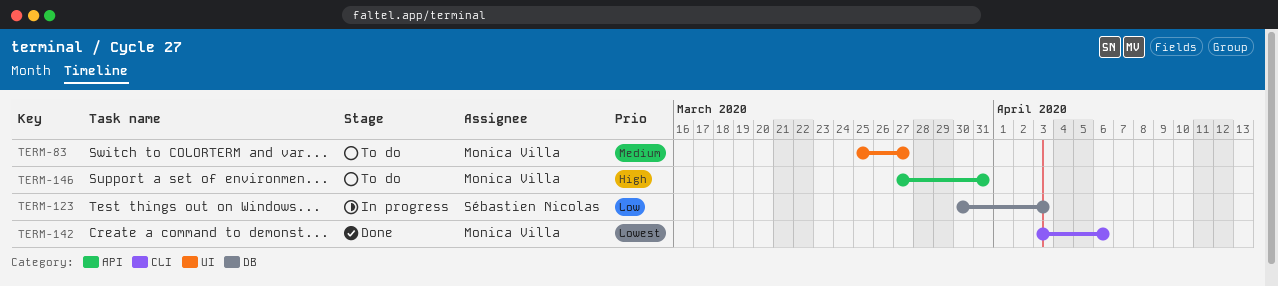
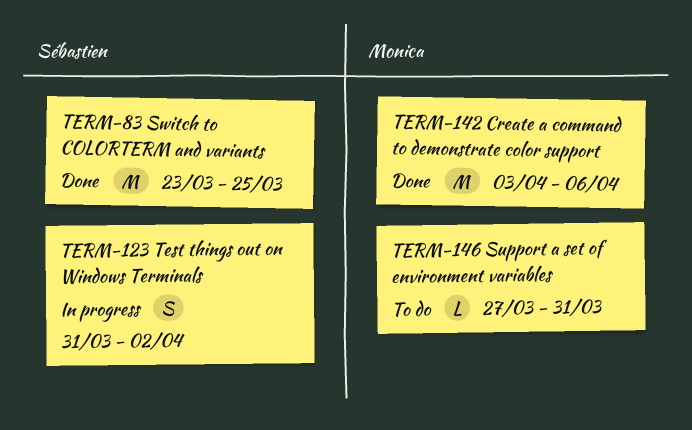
TERM-83, status: To do -> Done
TERM-83, owner: Monica Villa -> Sébastien Nicolas
TERM-83, start: Mar 25 -> Mar 23
TERM-83, due: Mar 27 -> Mar 25
TERM-123, start: Mar 30 -> Mar 31
TERM-123, due: Apr 3 -> Apr 2

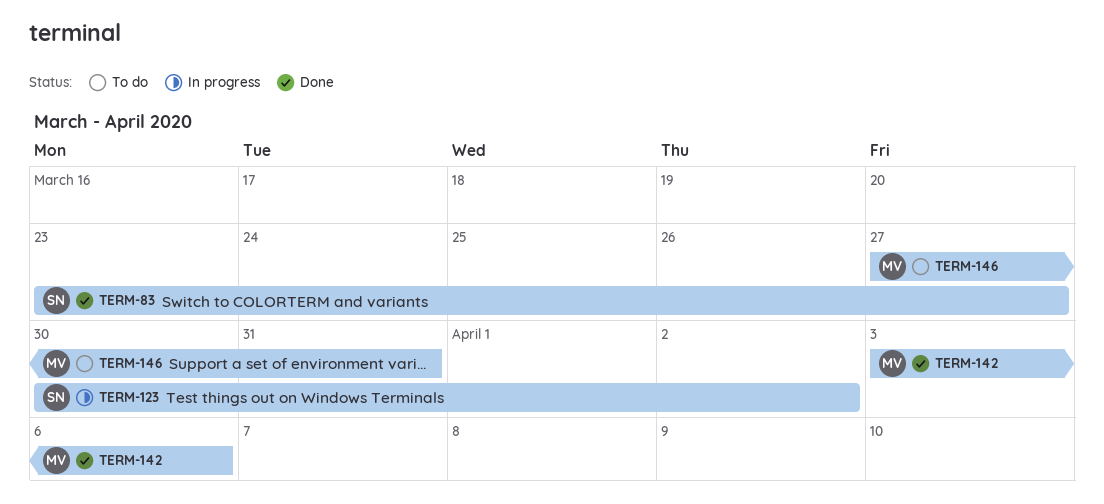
TERM-83, due: Mar 25 -> Mar 27
TERM-123, start: Mar 31 -> Mar 30

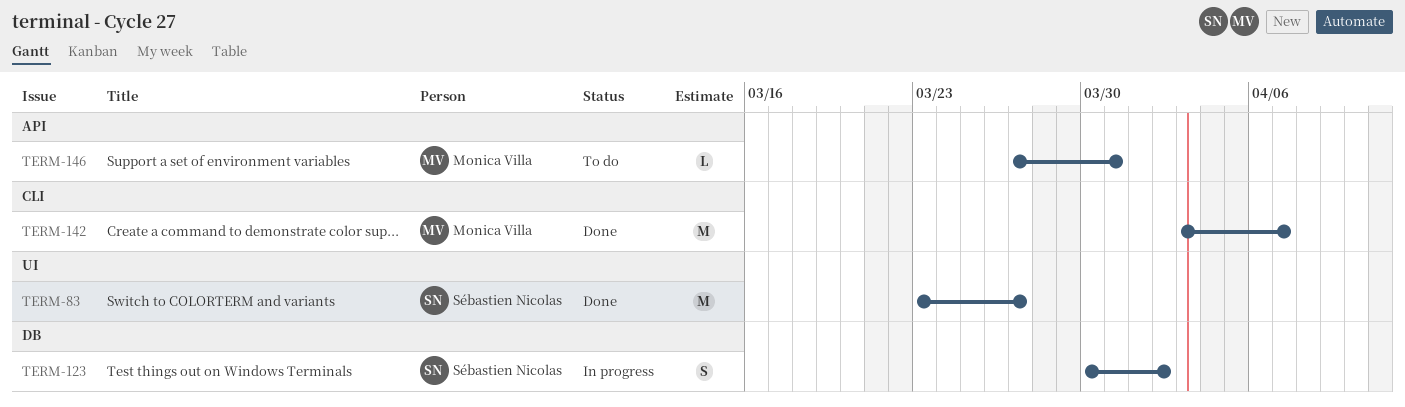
TERM-142, due: Apr 6 -> Apr 7

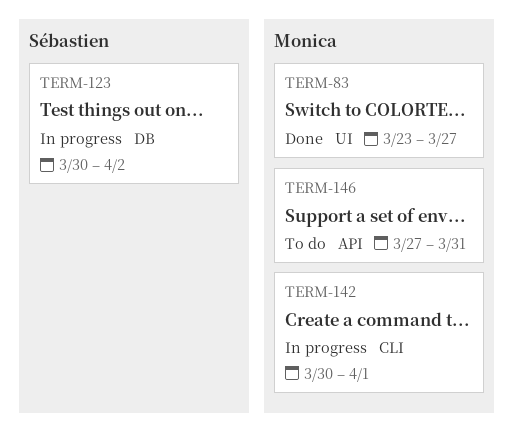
TERM-83, owner: Sébastien Nicolas -> Monica Villa
TERM-142, status: Done -> In progress
TERM-142, start: Apr 3 -> Mar 30
TERM-142, due: Apr 7 -> Apr 1

